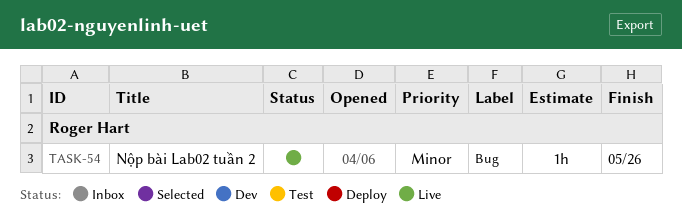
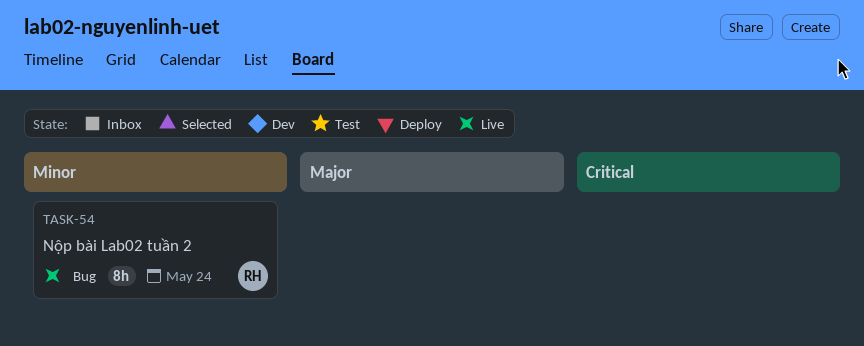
TASK-54, estimate: 1h -> 8h
TASK-54, due: May 26 -> May 24

